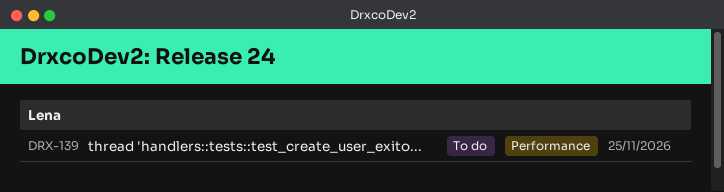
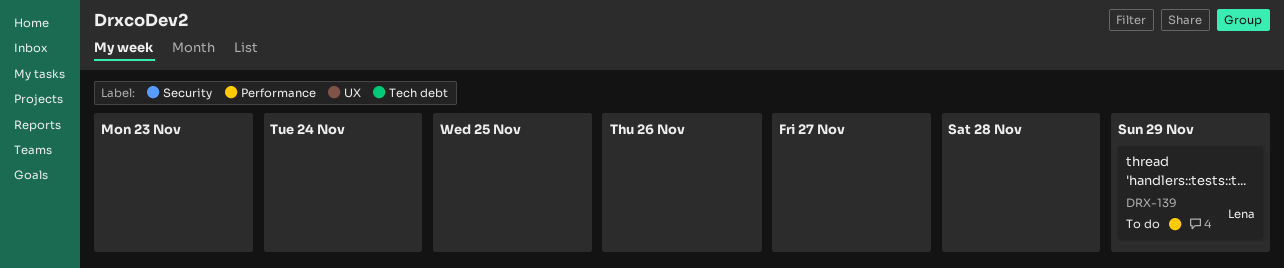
DRX-139, due: Nov 25 -> Nov 29

